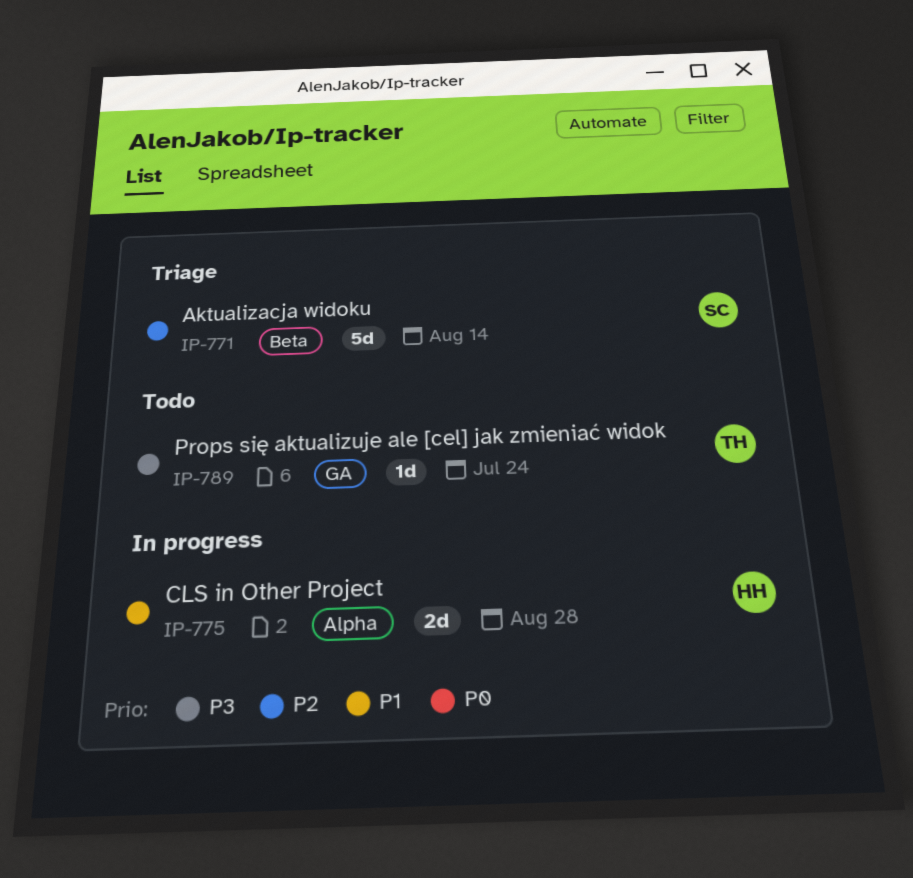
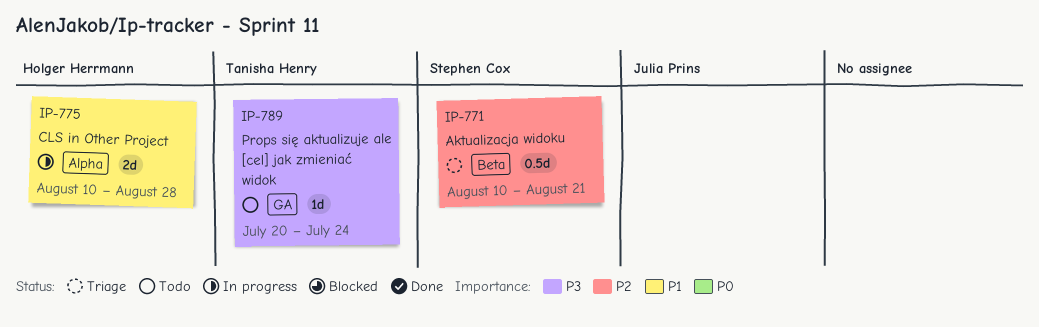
IP-771, estimate: 5d -> 0.5d
IP-771, due: Aug 14 -> Aug 21

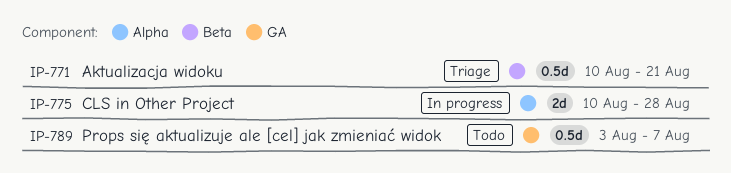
IP-789, estimate: 1d -> 0.5d
IP-789, start: Jul 20 -> Aug 3
IP-789, due: Jul 24 -> Aug 7

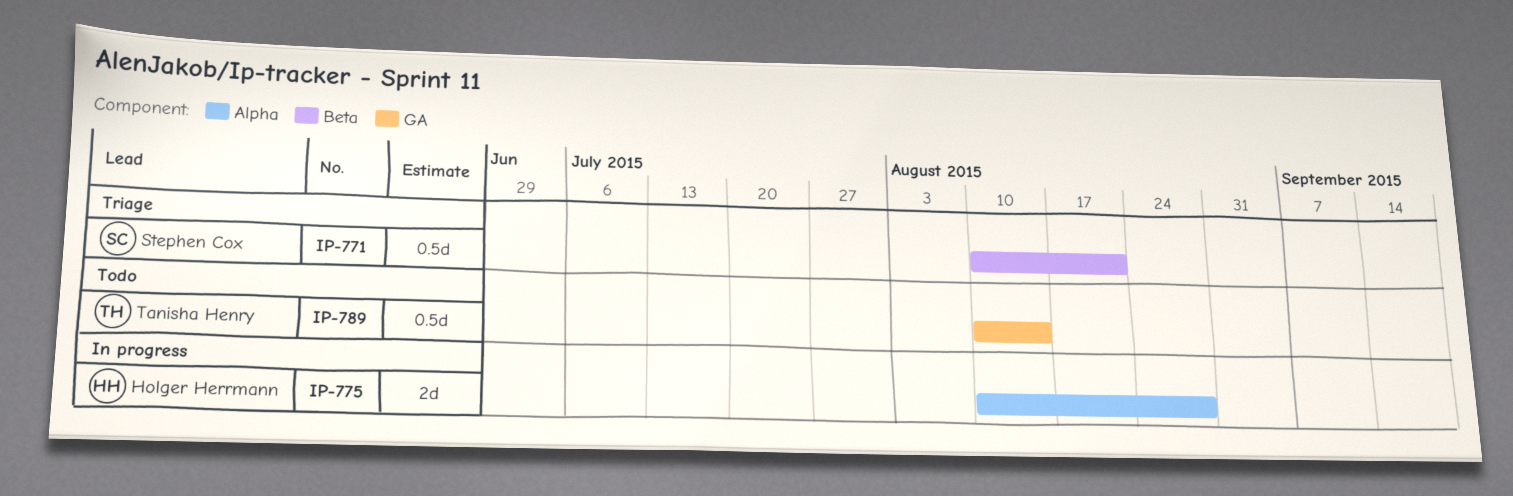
IP-789, start: Aug 3 -> Aug 10
IP-789, due: Aug 7 -> Aug 14

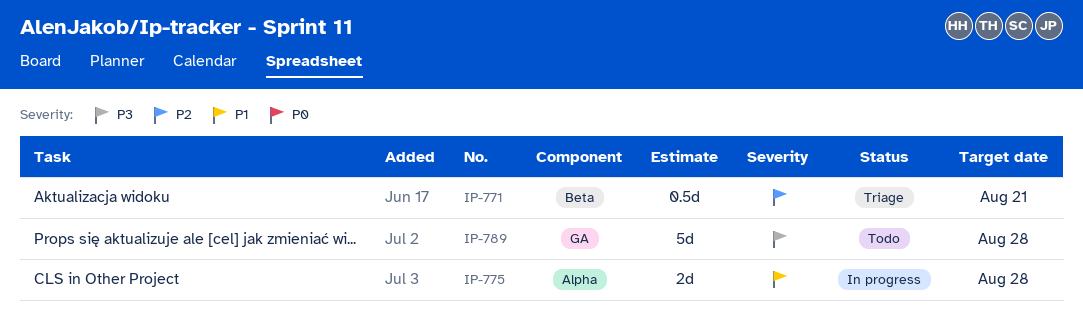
IP-789, estimate: 0.5d -> 5d
IP-789, due: Aug 14 -> Aug 28

